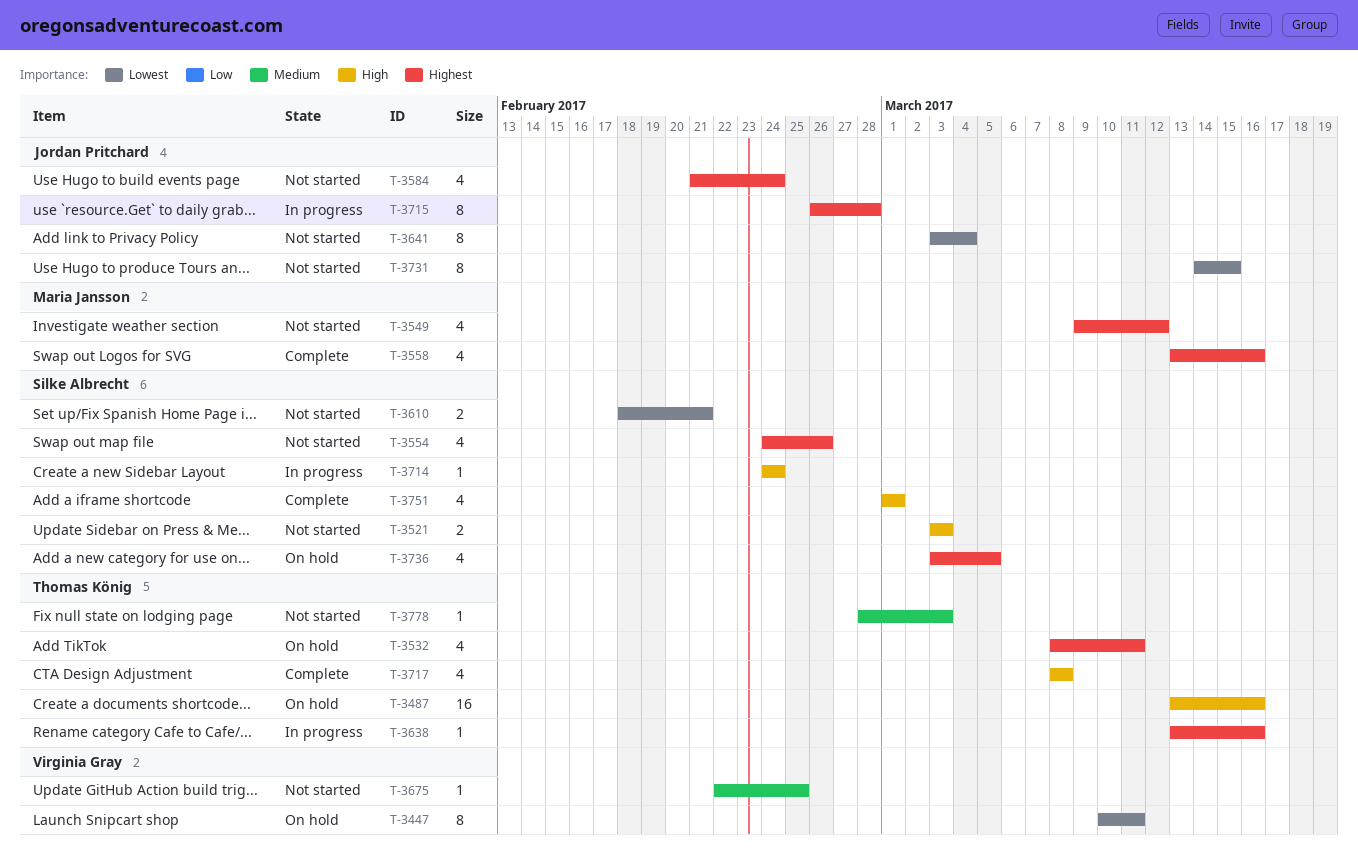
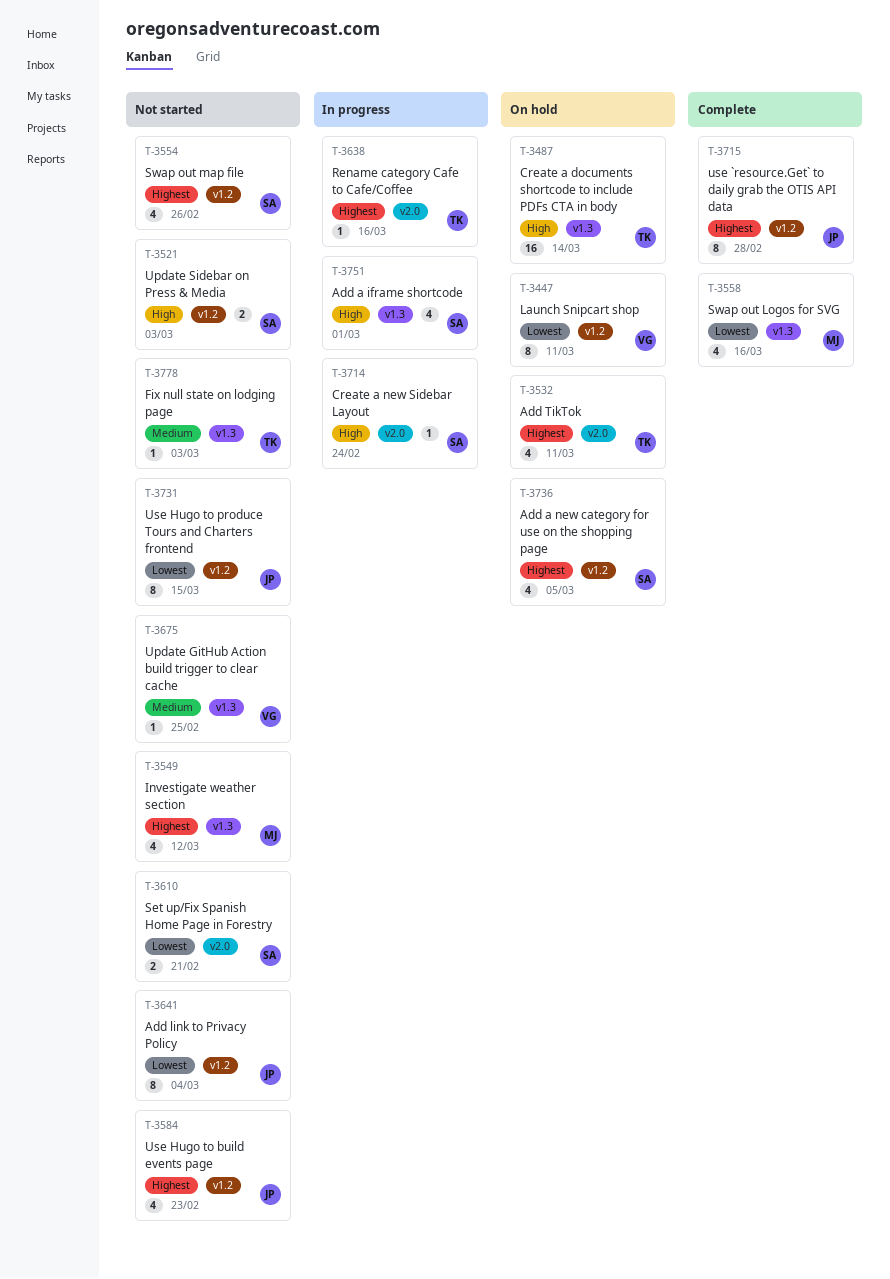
T-3487, due: Mar 16 -> Mar 14
T-3558, priority: Highest -> Lowest
T-3584, due: Feb 24 -> Feb 23
T-3715, status: In progress -> Complete
T-3717: present -> none
T-3751, status: Complete -> In progress

